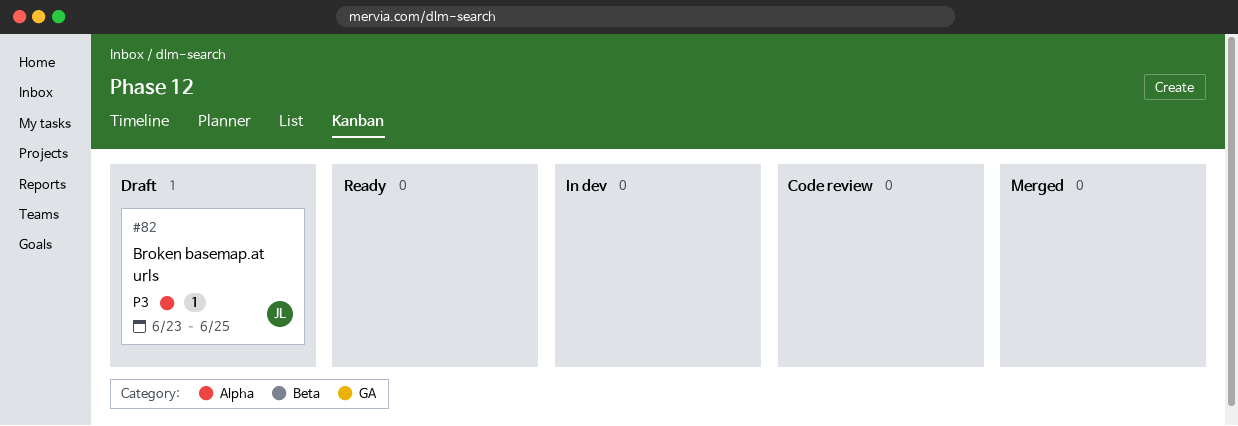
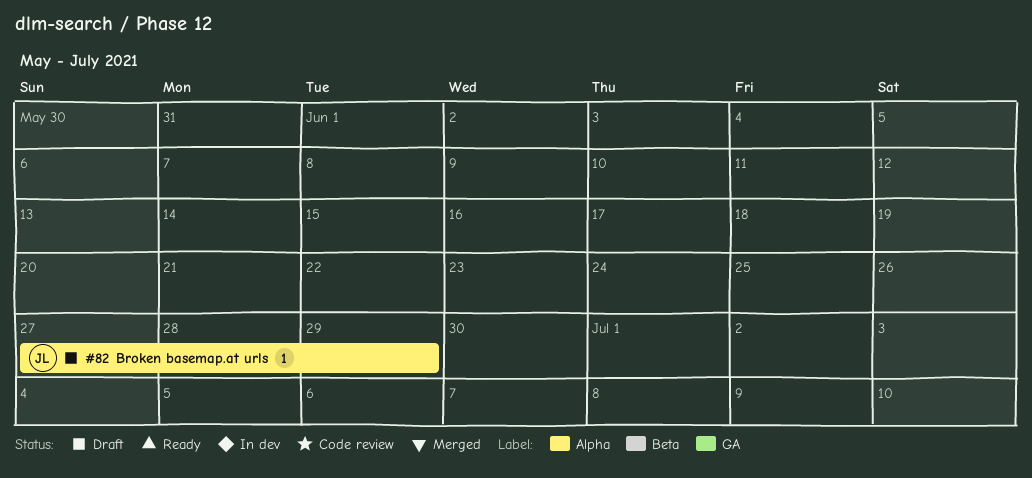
#82, start: Jun 23 -> Jun 27
#82, due: Jun 25 -> Jun 29

